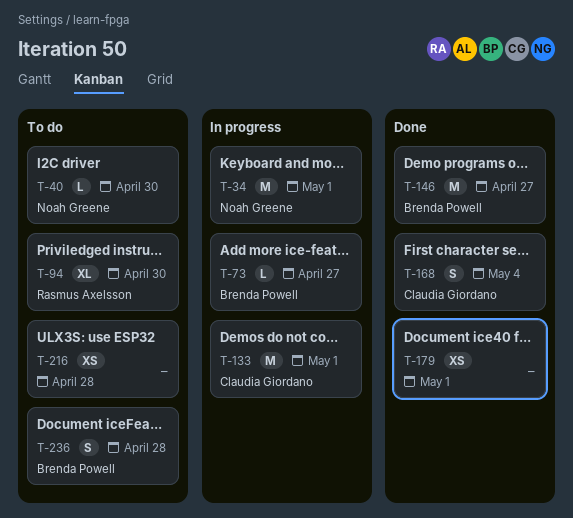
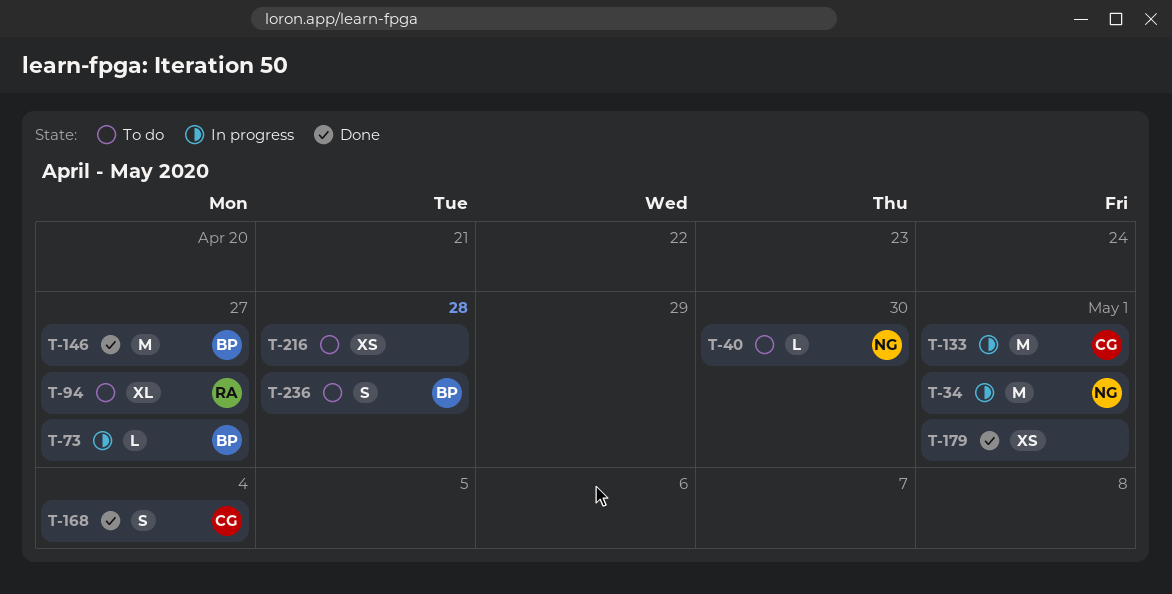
T-94, due: Apr 30 -> Apr 27

